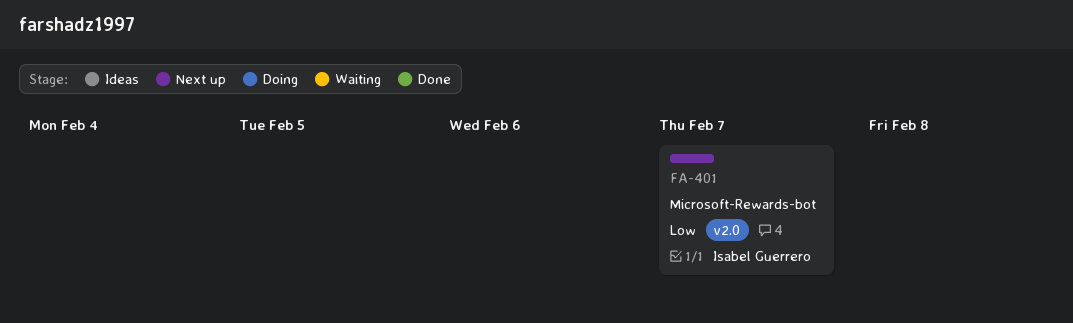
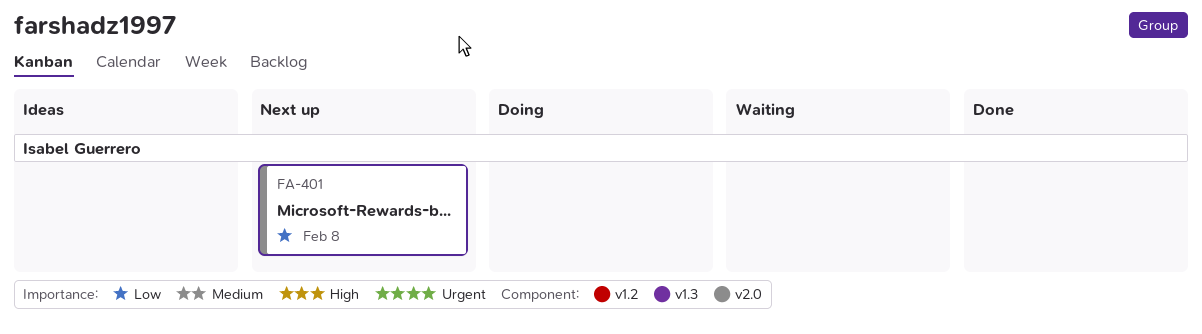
FA-401, due: Feb 7 -> Feb 8

